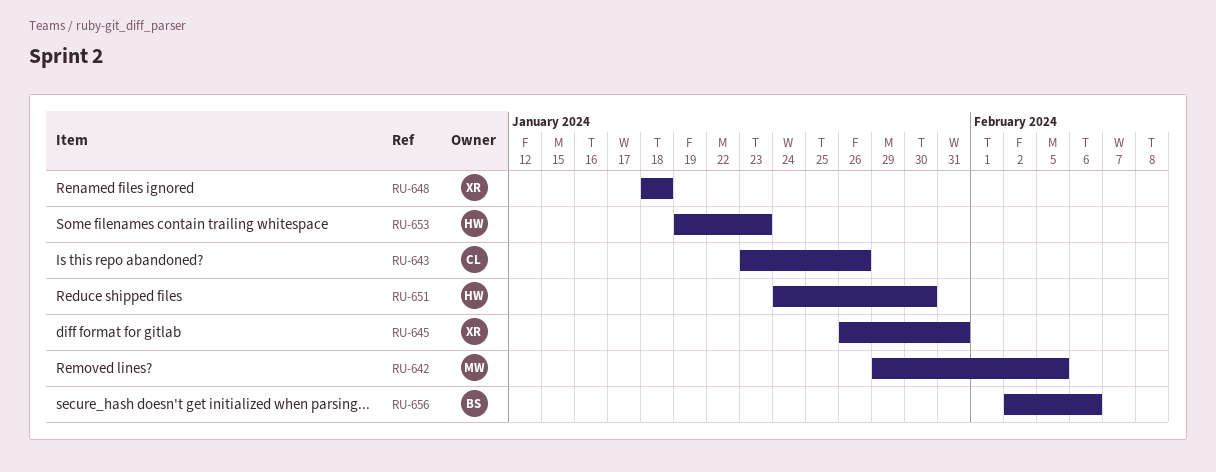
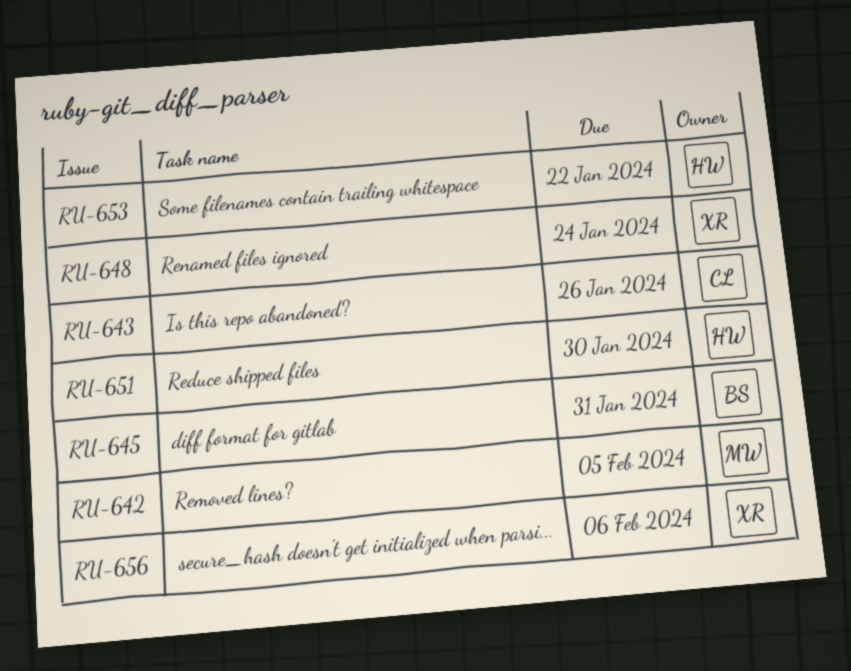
RU-645, owner: XR -> BS
RU-648, due: Jan 18 -> Jan 24
RU-653, due: Jan 23 -> Jan 22
RU-656, owner: BS -> XR

